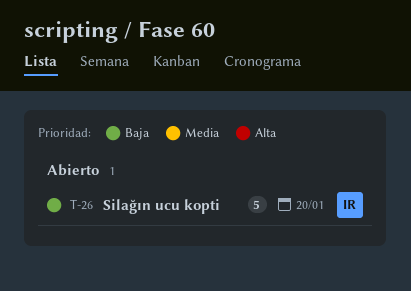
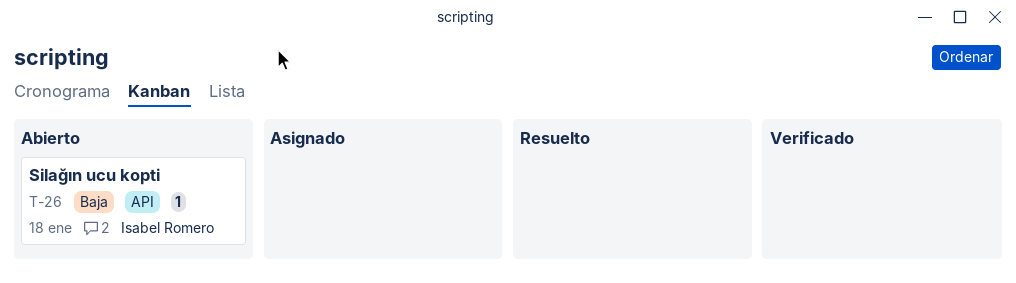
T-26, estimate: 5 -> 1
T-26, due: Jan 20 -> Jan 18

